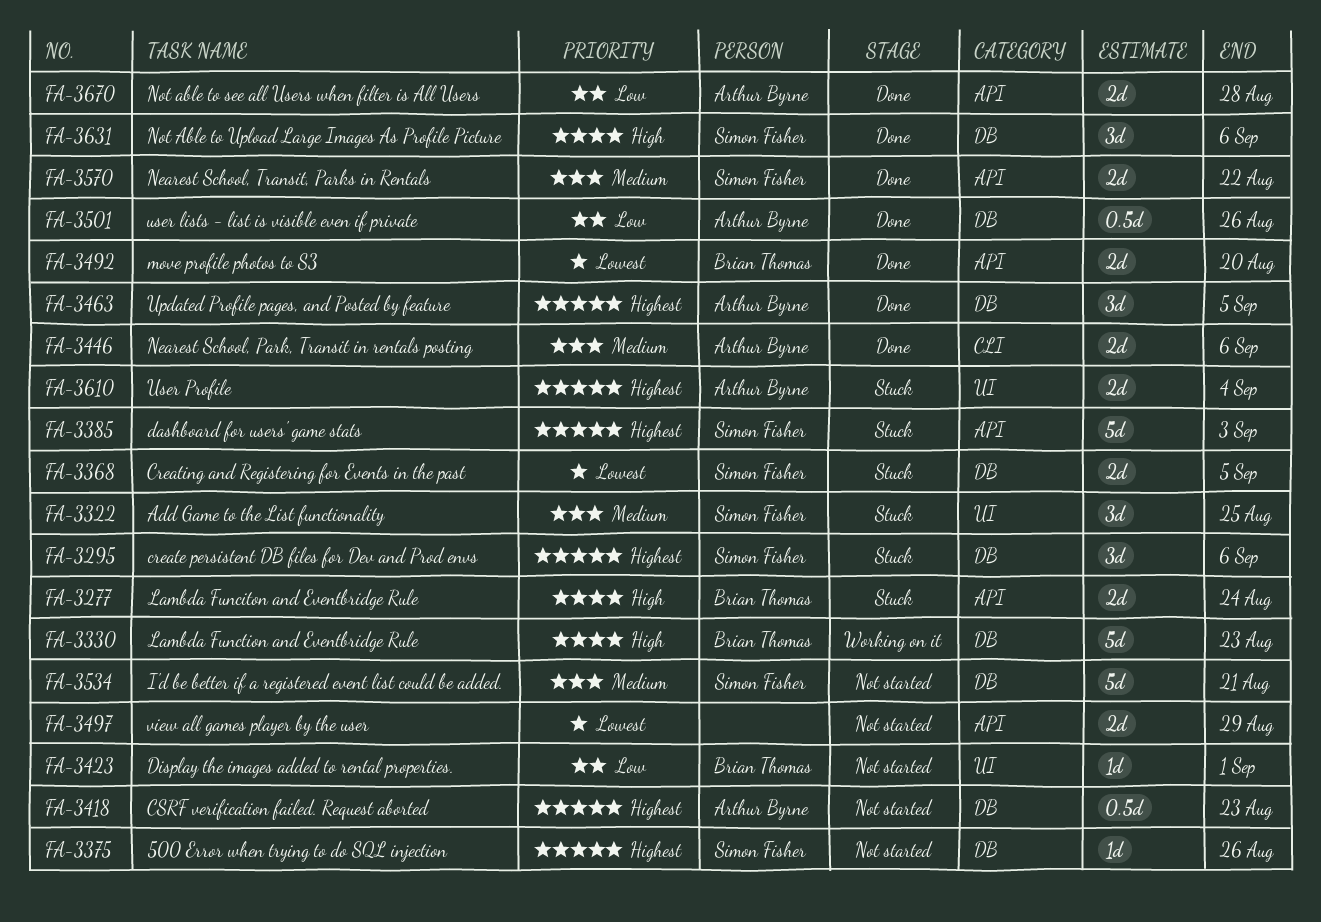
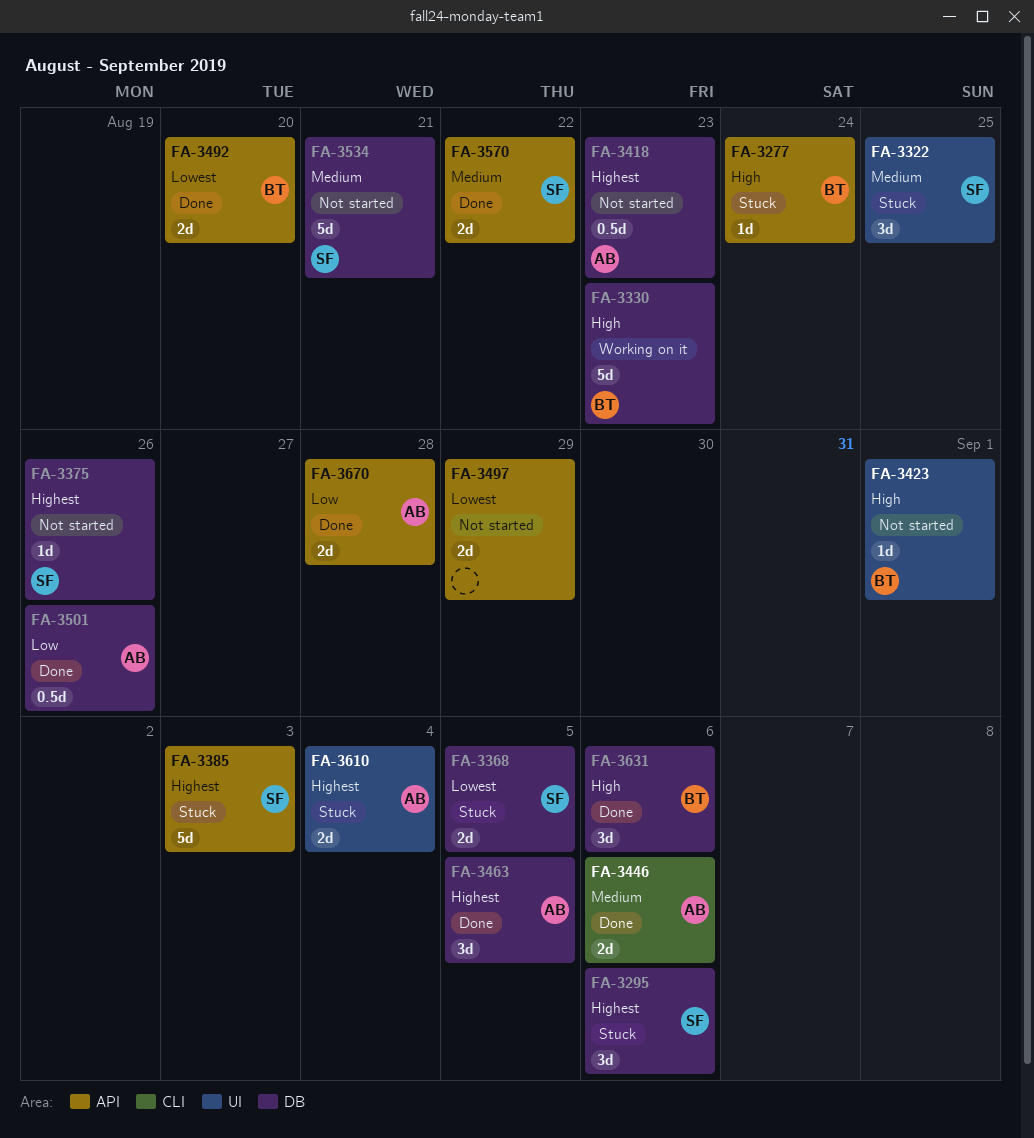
FA-3277, estimate: 2d -> 1d
FA-3423, priority: Low -> High
FA-3631, owner: Simon Fisher -> Brian Thomas

